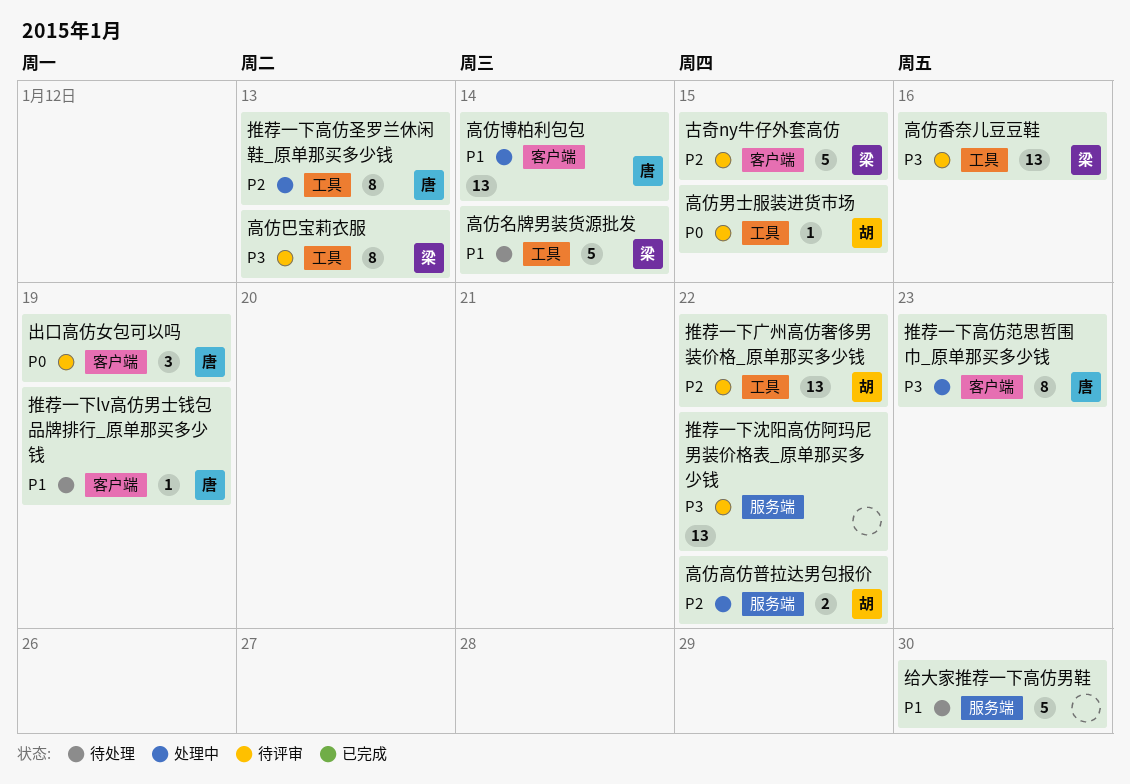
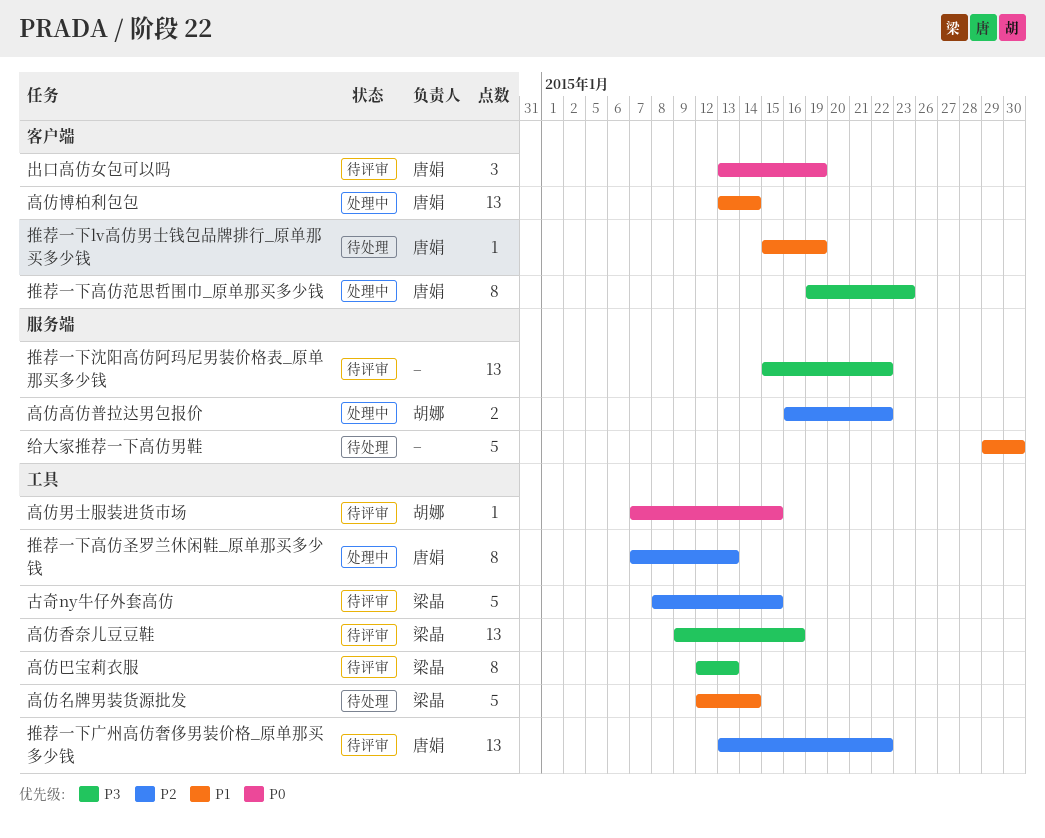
古奇ny牛仔外套高仿, label: 客户端 -> 工具
推荐一下广州高仿奢侈男装价格_原单那买多少钱, owner: 胡娜 -> 唐娟

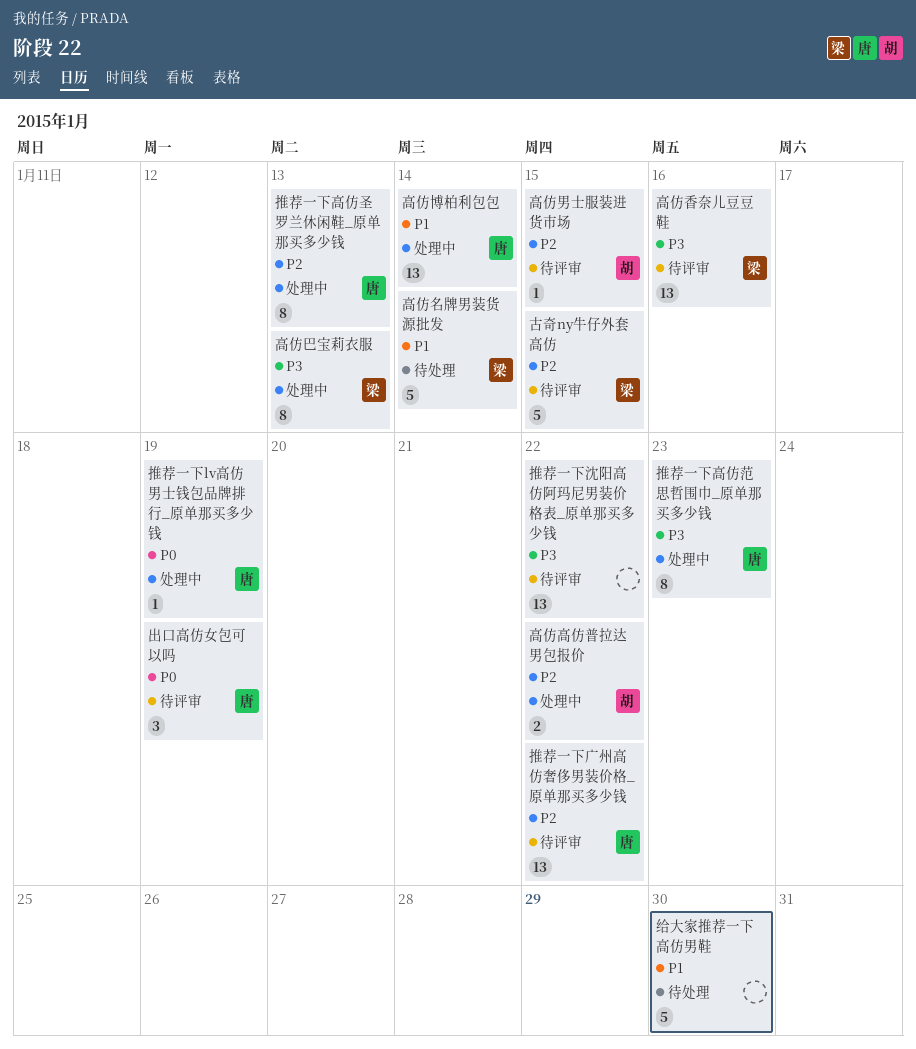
推荐一下lv高仿男士钱包品牌排行_原单那买多少钱, status: 待处理 -> 处理中
推荐一下lv高仿男士钱包品牌排行_原单那买多少钱, priority: P1 -> P0
高仿巴宝莉衣服, status: 待评审 -> 处理中
高仿男士服装进货市场, priority: P0 -> P2

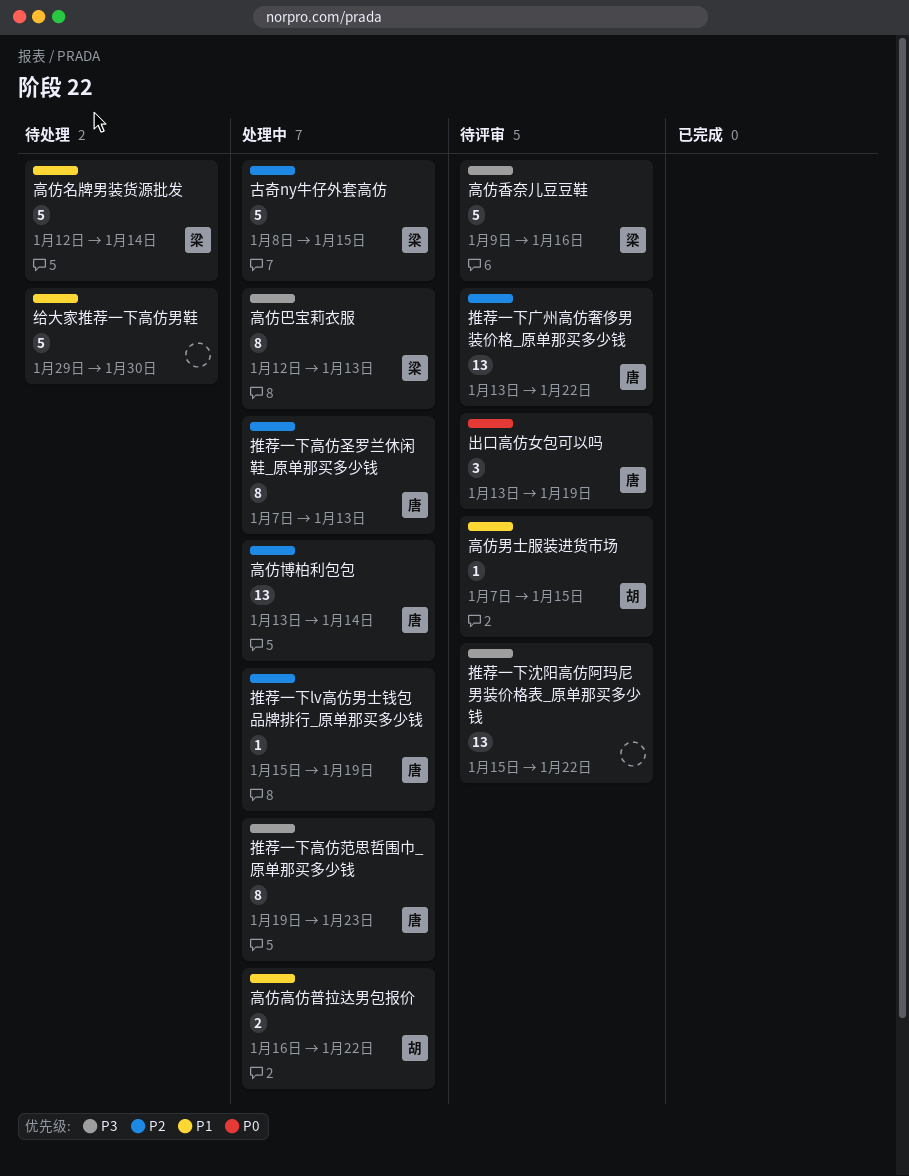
古奇ny牛仔外套高仿, status: 待评审 -> 处理中
推荐一下lv高仿男士钱包品牌排行_原单那买多少钱, priority: P0 -> P2
高仿博柏利包包, priority: P1 -> P2
高仿男士服装进货市场, priority: P2 -> P1
高仿香奈儿豆豆鞋, estimate: 13 -> 5
高仿高仿普拉达男包报价, priority: P2 -> P1

